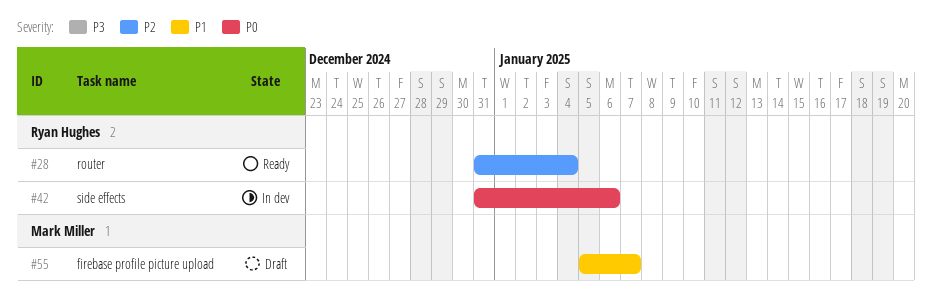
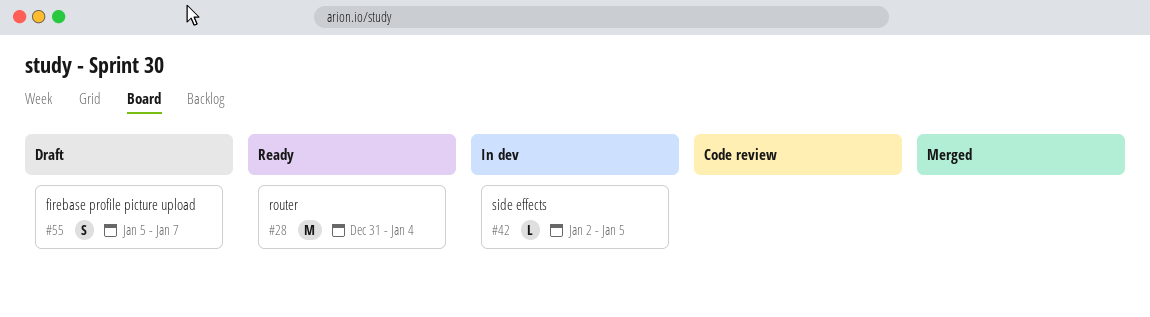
#42, start: Dec 31 -> Jan 2
#42, due: Jan 6 -> Jan 5

